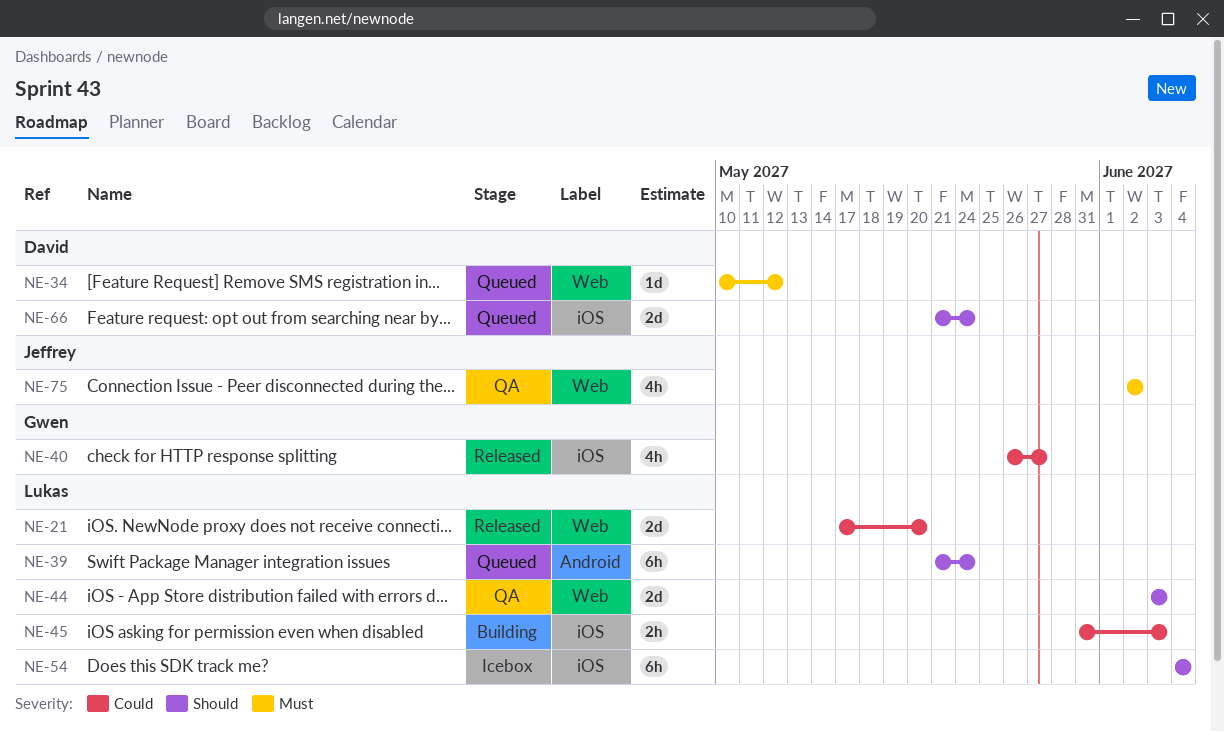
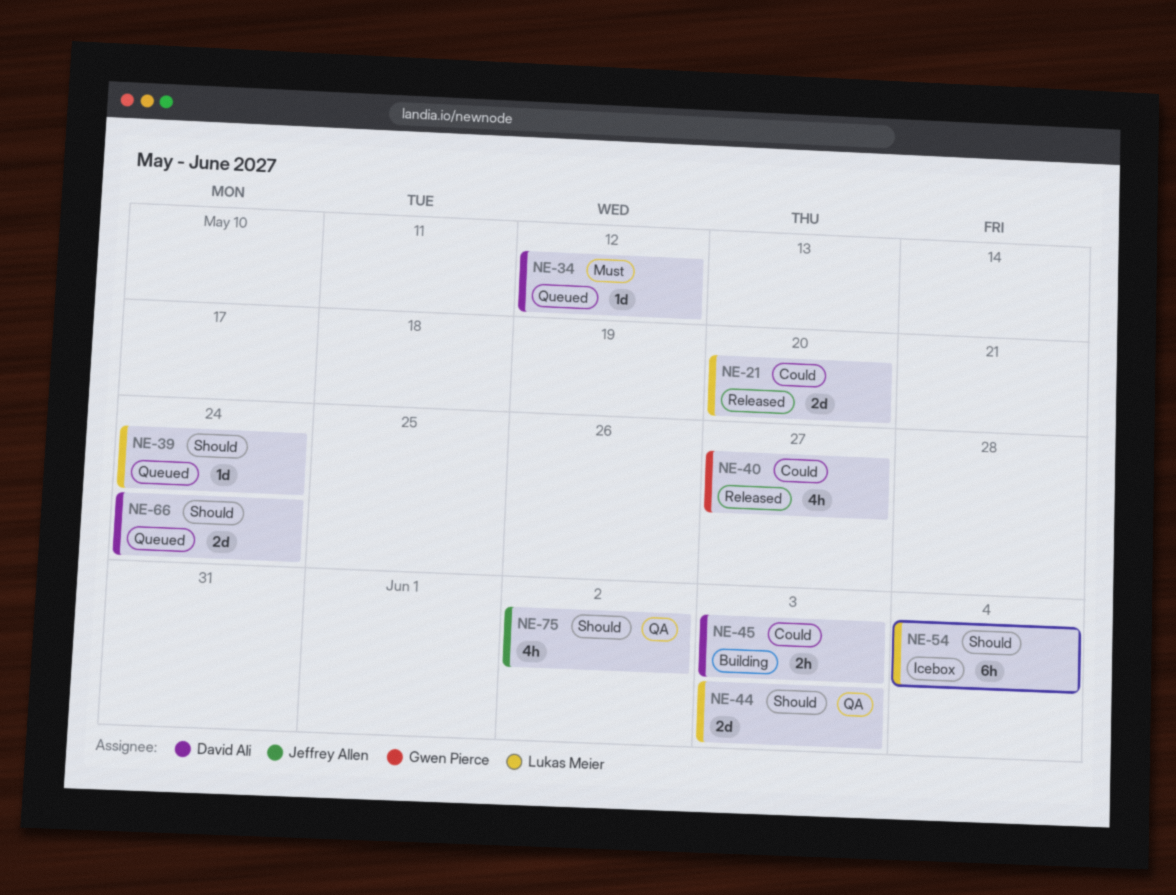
NE-39, estimate: 6h -> 1d
NE-45, owner: Lukas Meier -> David Ali
NE-75, priority: Must -> Should

